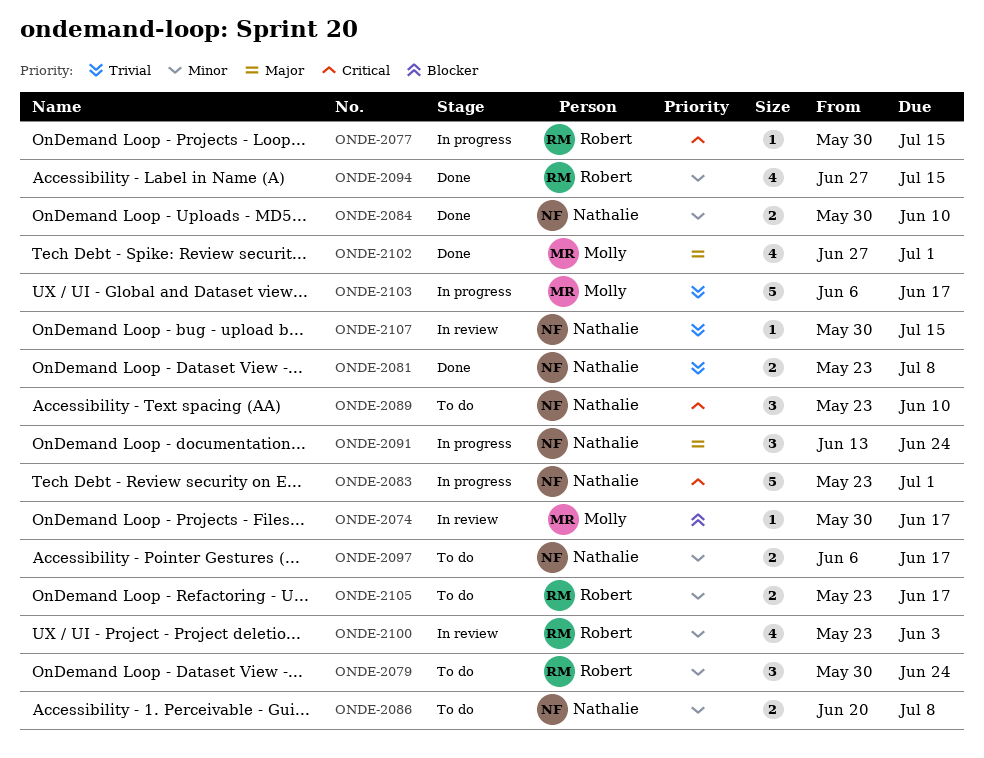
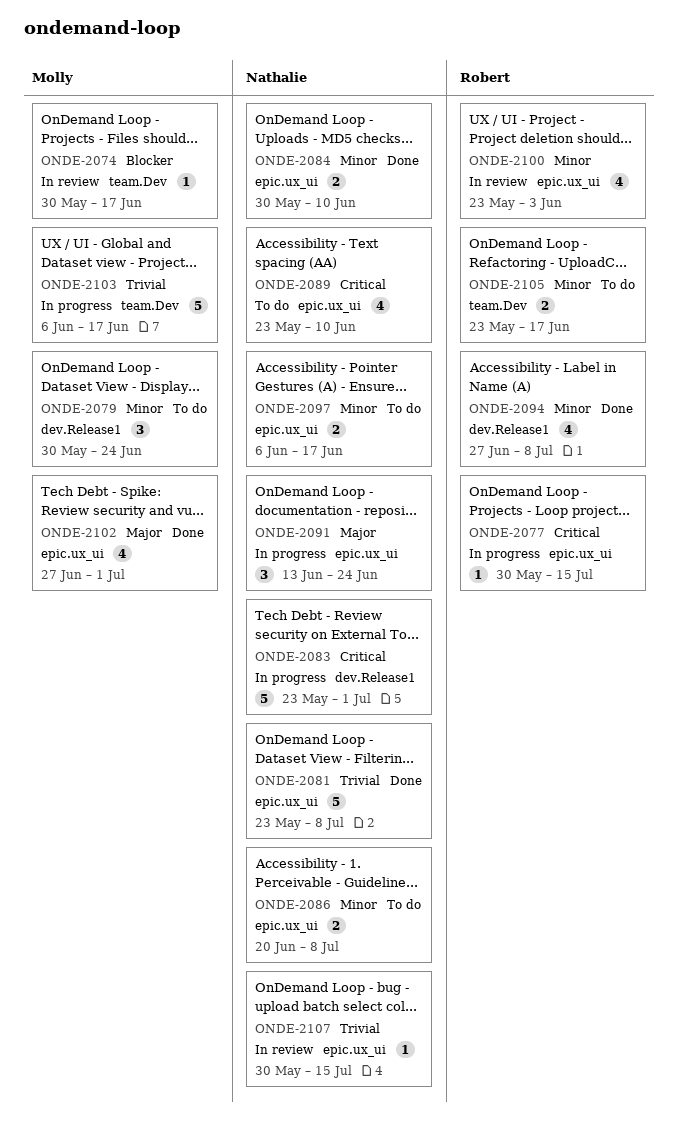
ONDE-2079, owner: Robert -> Molly
ONDE-2081, estimate: 2 -> 5
ONDE-2089, estimate: 3 -> 4
ONDE-2094, due: Jul 15 -> Jul 8

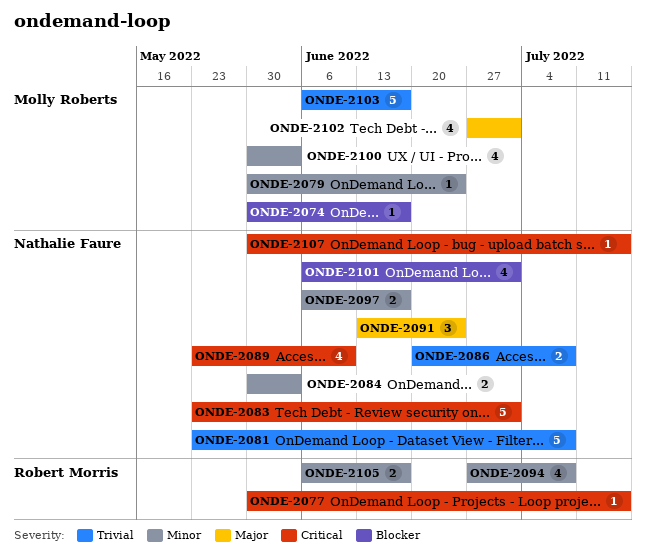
ONDE-2079, estimate: 3 -> 1
ONDE-2084, due: Jun 10 -> Jun 3
ONDE-2086, priority: Minor -> Trivial
ONDE-2100, owner: Robert Morris -> Molly Roberts
ONDE-2100, start: May 23 -> May 30
ONDE-2101: none -> present
ONDE-2105, start: May 23 -> Jun 6
ONDE-2107, priority: Trivial -> Critical

